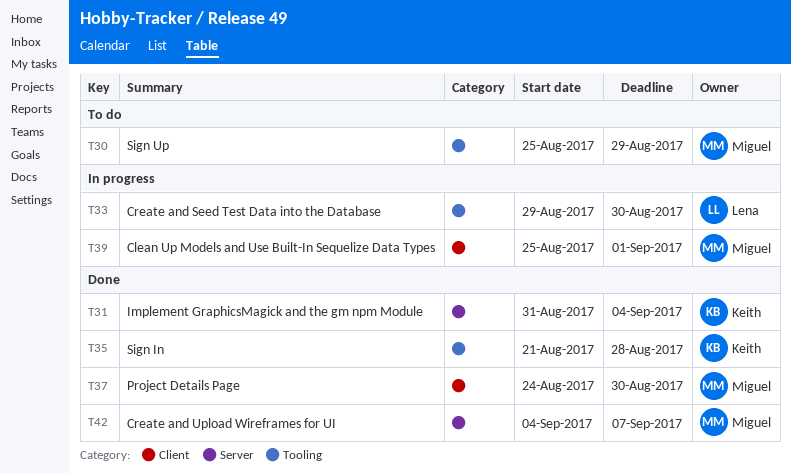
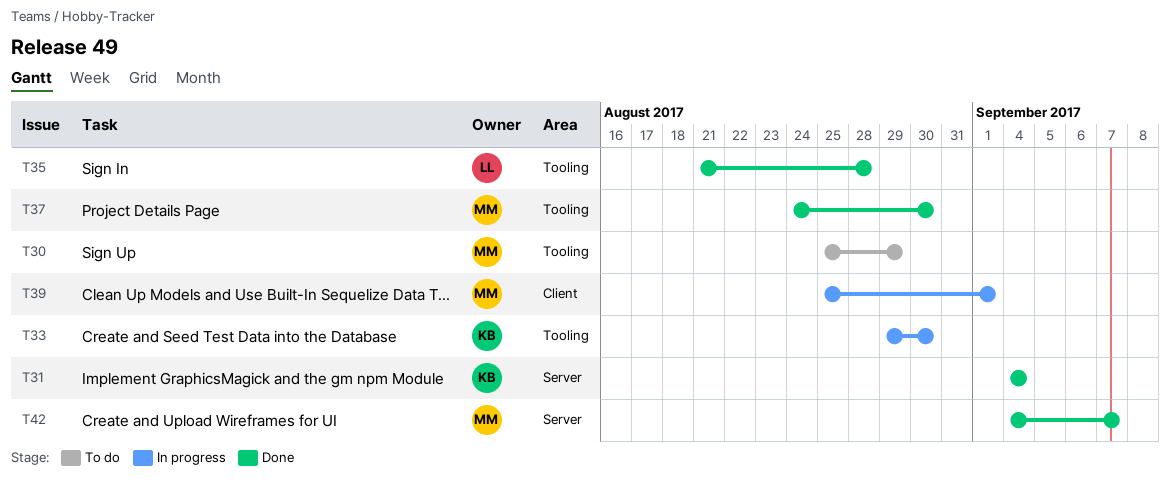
T31, start: Aug 31 -> Sep 4
T33, owner: Lena -> Keith
T35, owner: Keith -> Lena
T37, label: Client -> Tooling

